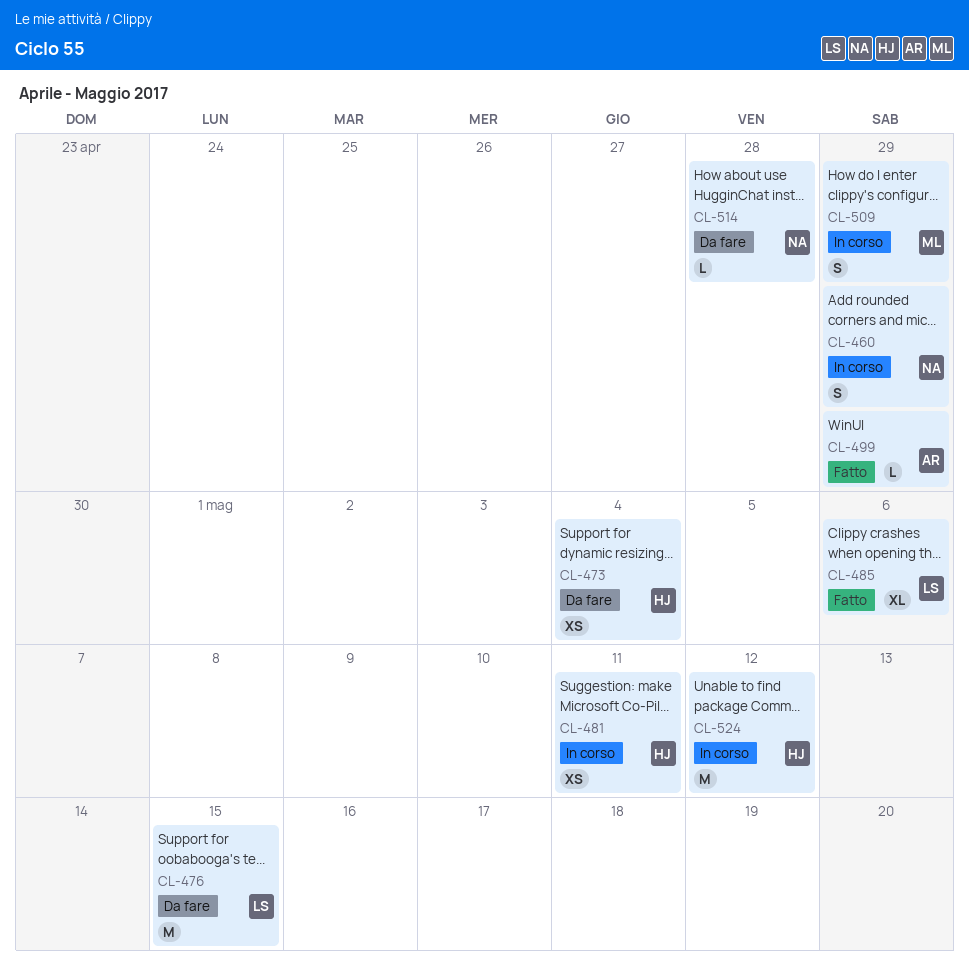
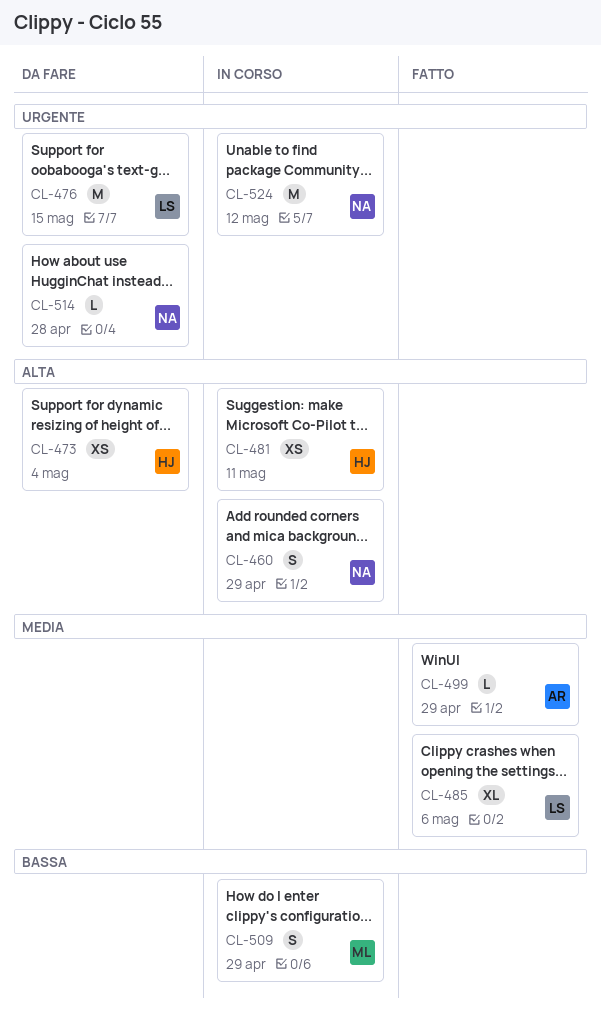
CL-524, owner: HJ -> NA

